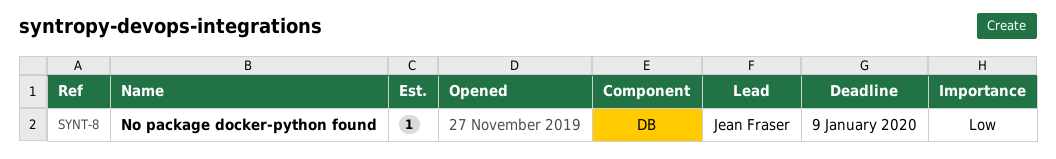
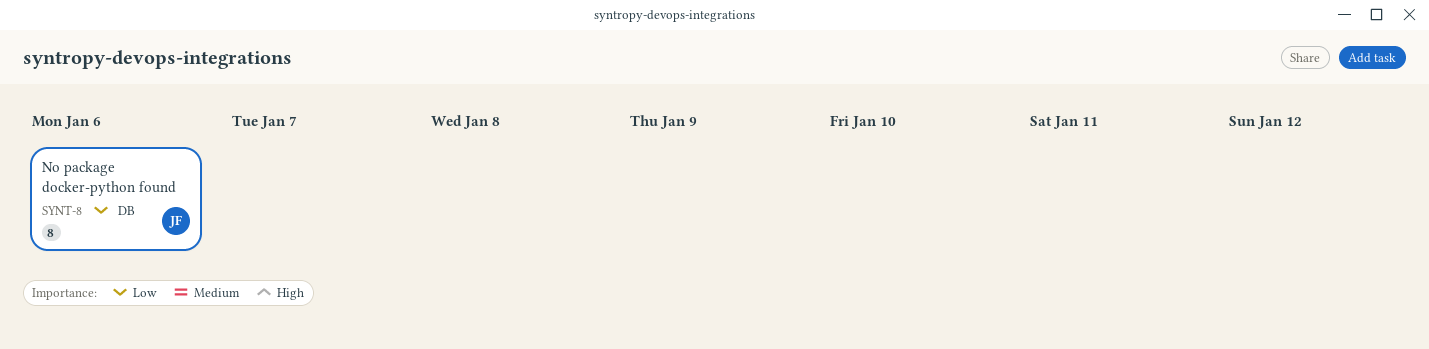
SYNT-8, estimate: 1 -> 8
SYNT-8, due: Jan 9 -> Jan 6

